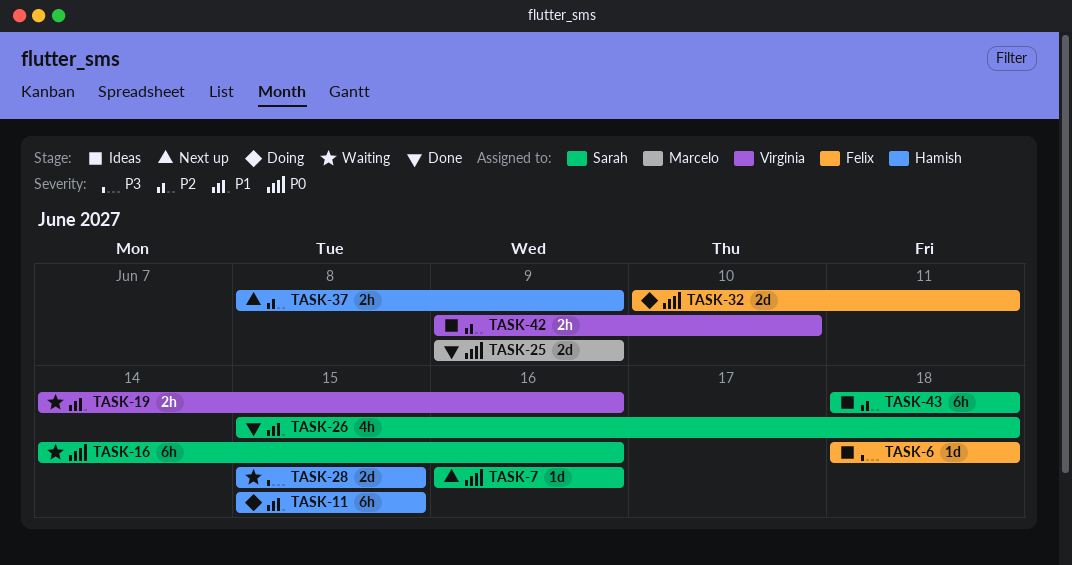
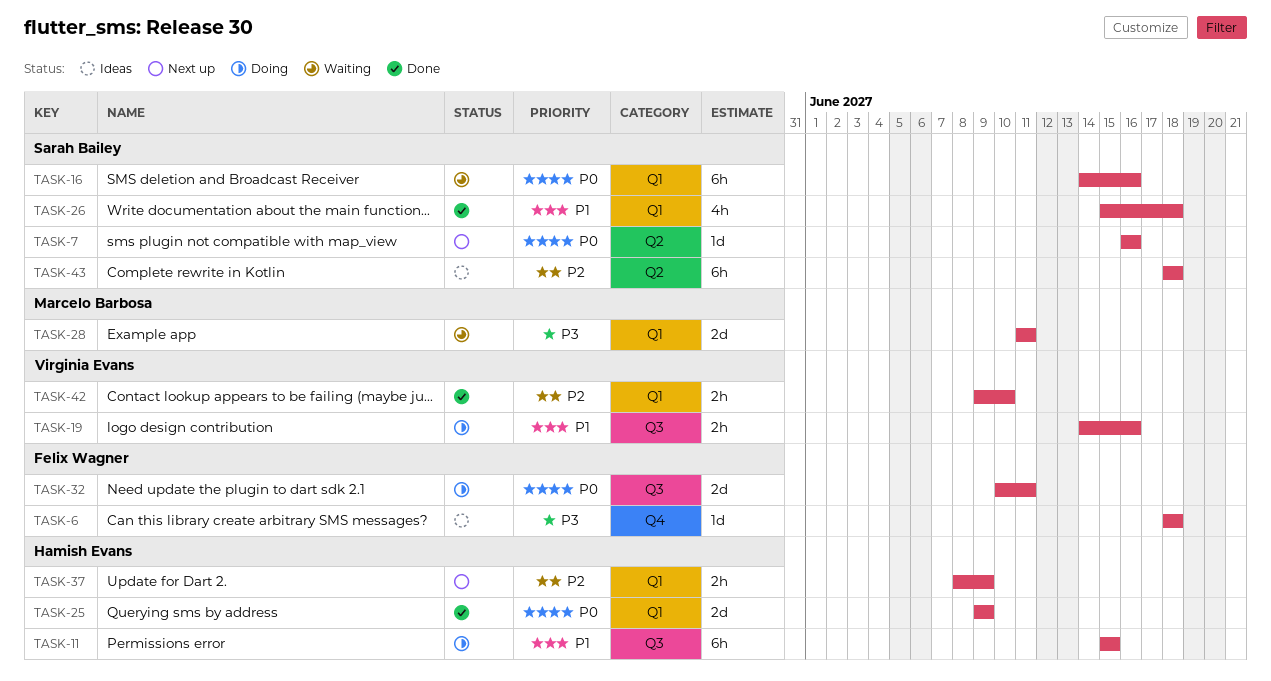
TASK-19, status: Waiting -> Doing
TASK-25, owner: Marcelo Barbosa -> Hamish Evans
TASK-28, owner: Hamish Evans -> Marcelo Barbosa
TASK-28, start: Jun 15 -> Jun 11
TASK-28, due: Jun 15 -> Jun 11
TASK-42, status: Ideas -> Done

